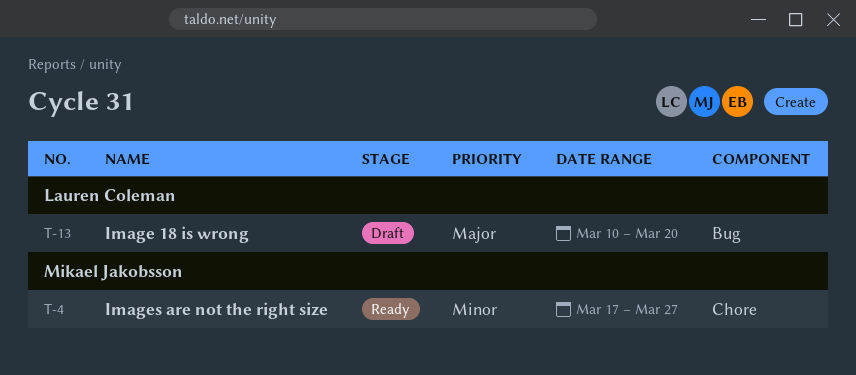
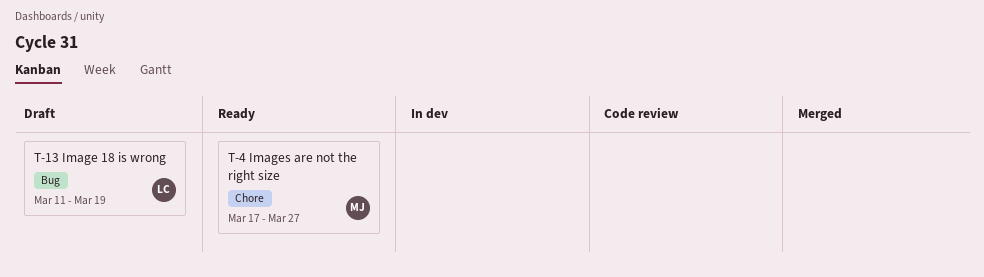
T-13, start: Mar 10 -> Mar 11
T-13, due: Mar 20 -> Mar 19

